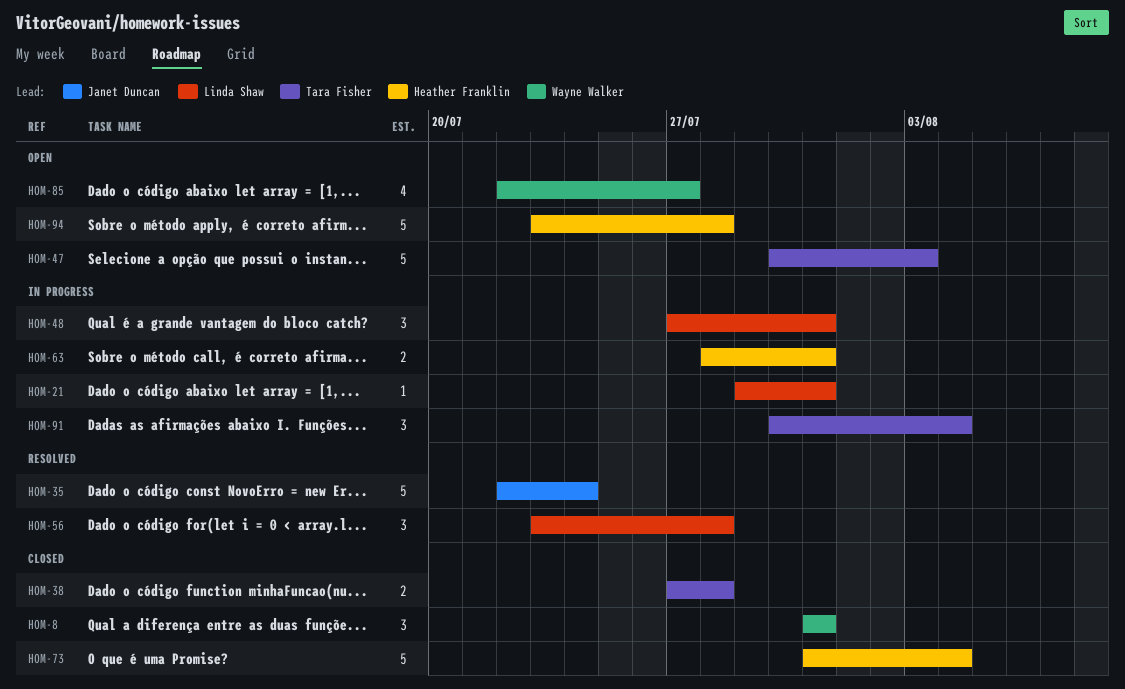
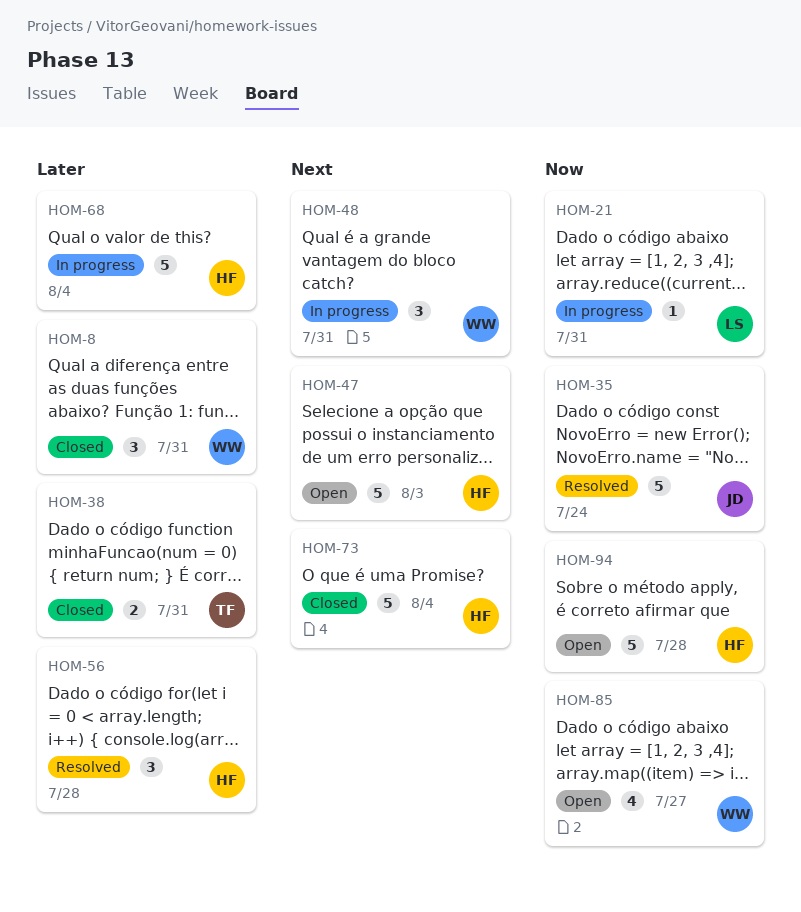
HOM-38, due: Jul 28 -> Jul 31
HOM-47, owner: Tara Fisher -> Heather Franklin
HOM-48, owner: Linda Shaw -> Wayne Walker
HOM-56, owner: Linda Shaw -> Heather Franklin
HOM-63: present -> none
HOM-68: none -> present
HOM-91: present -> none

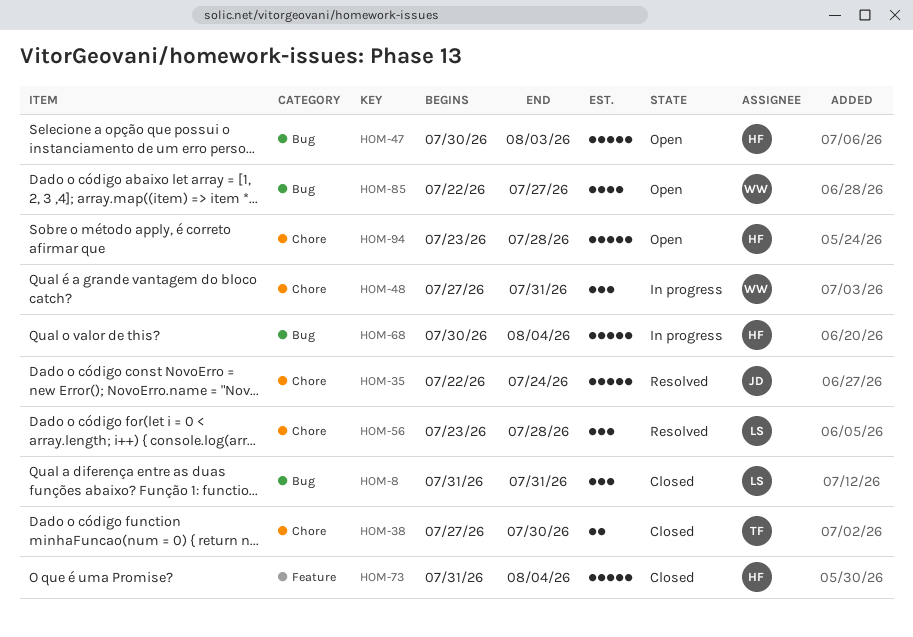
HOM-8, owner: WW -> LS
HOM-21: present -> none
HOM-38, due: Jul 31 -> Jul 30
HOM-56, owner: HF -> LS

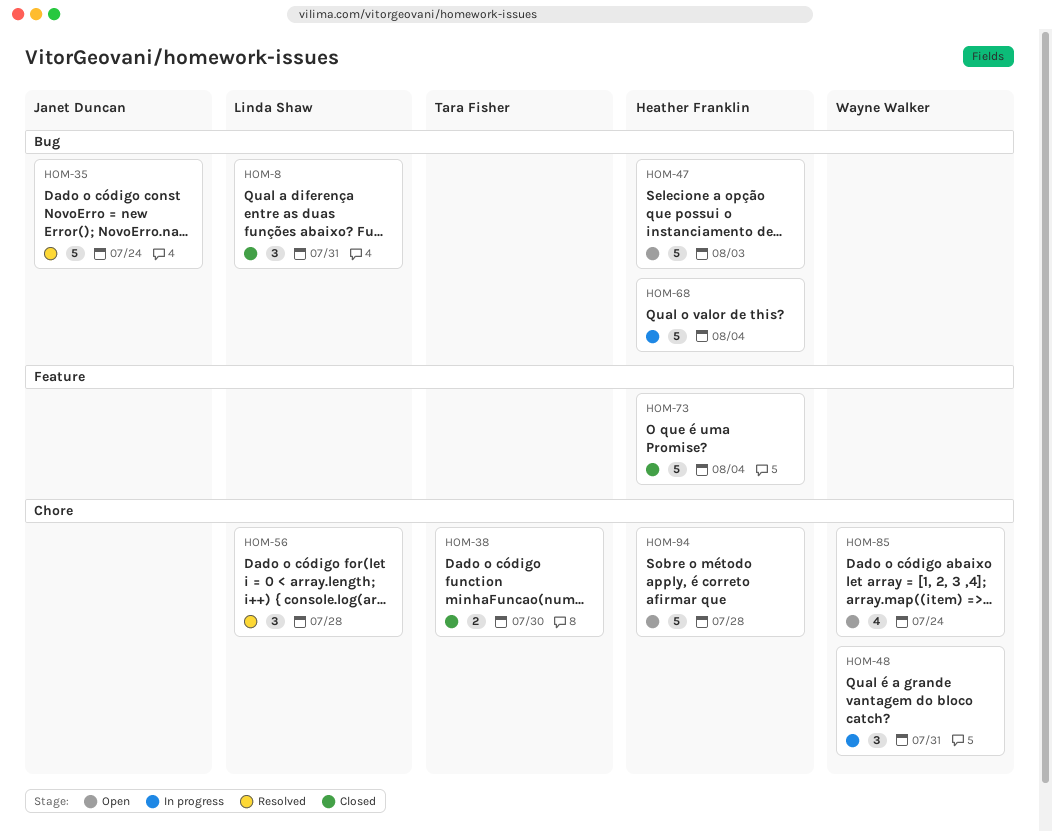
HOM-35, label: Chore -> Bug
HOM-85, label: Bug -> Chore
HOM-85, due: Jul 27 -> Jul 24

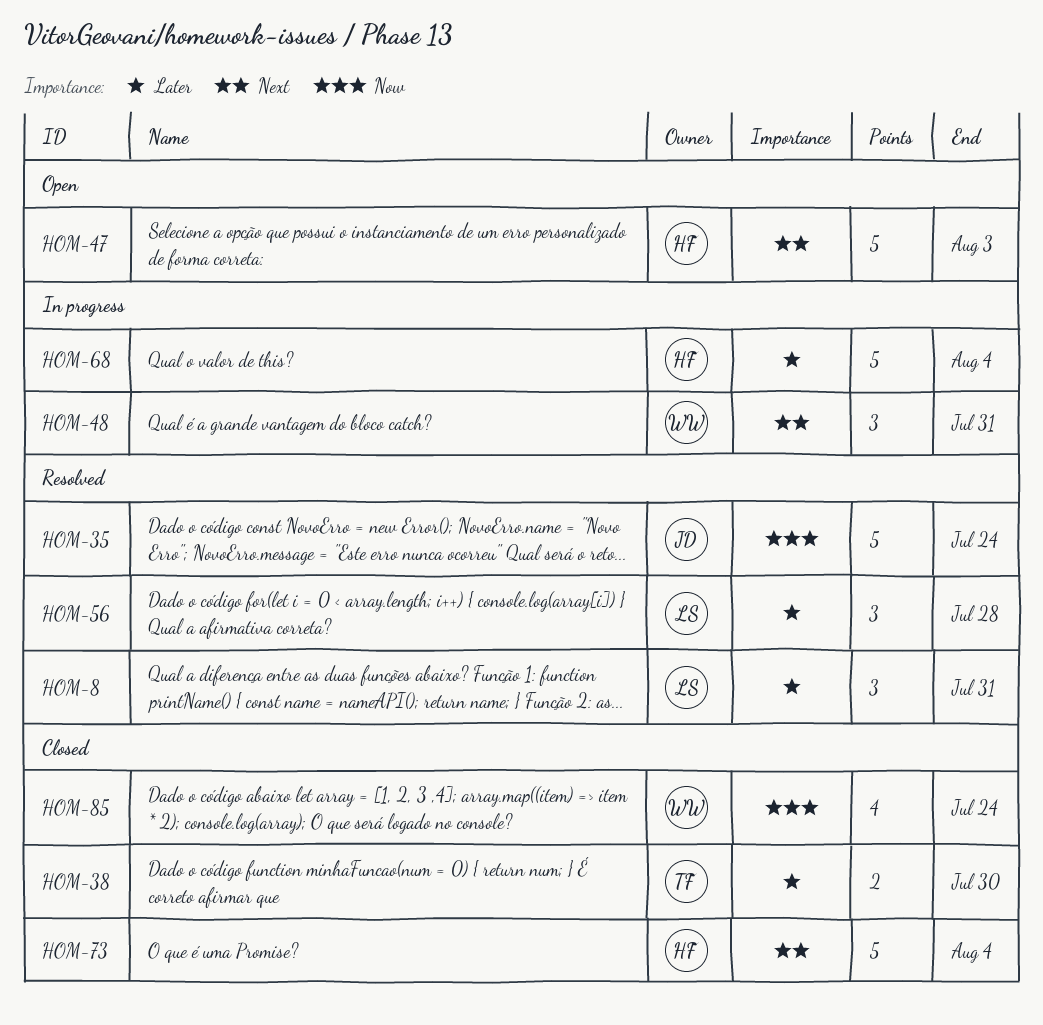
HOM-8, status: Closed -> Resolved
HOM-85, status: Open -> Closed
HOM-94: present -> none

